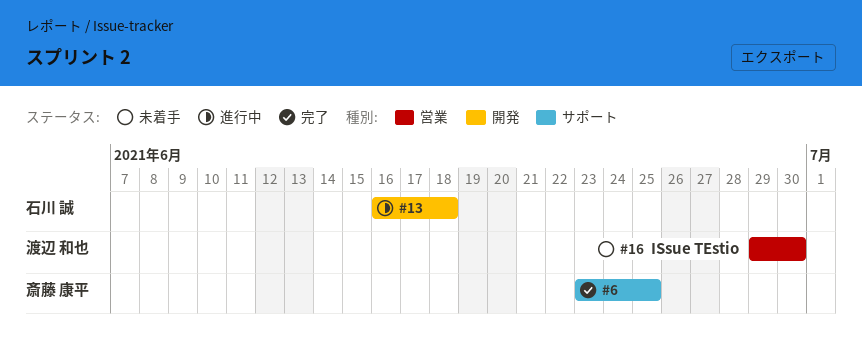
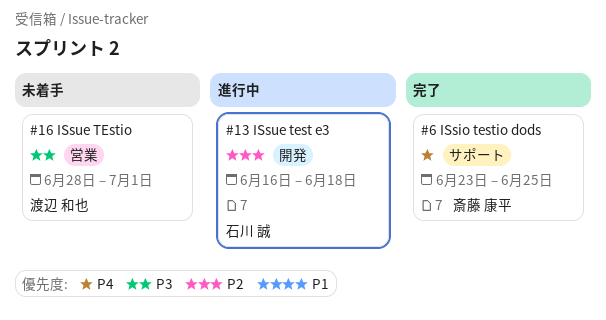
#16, start: Jun 29 -> Jun 28
#16, due: Jun 30 -> Jul 1

